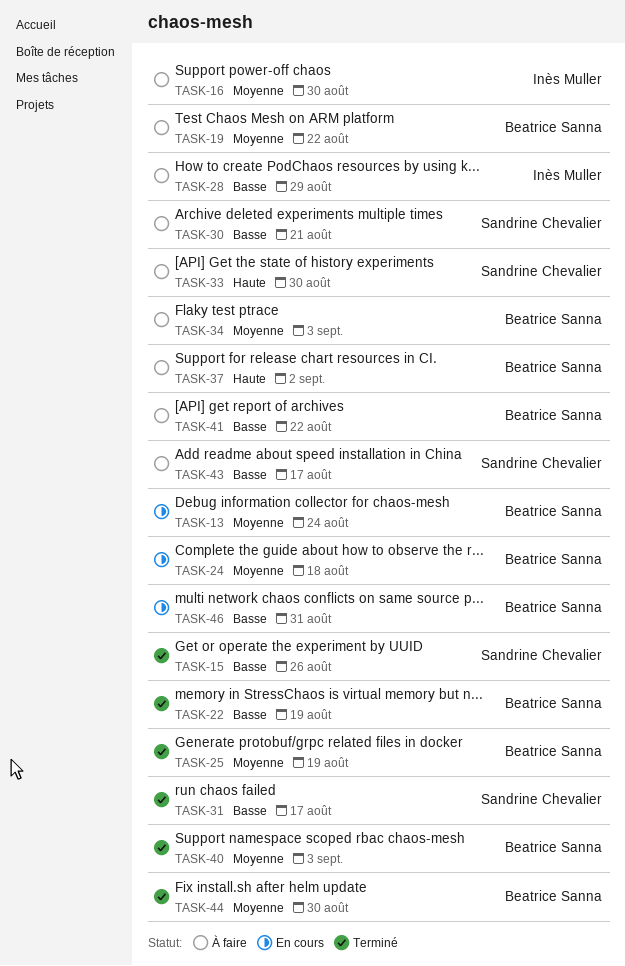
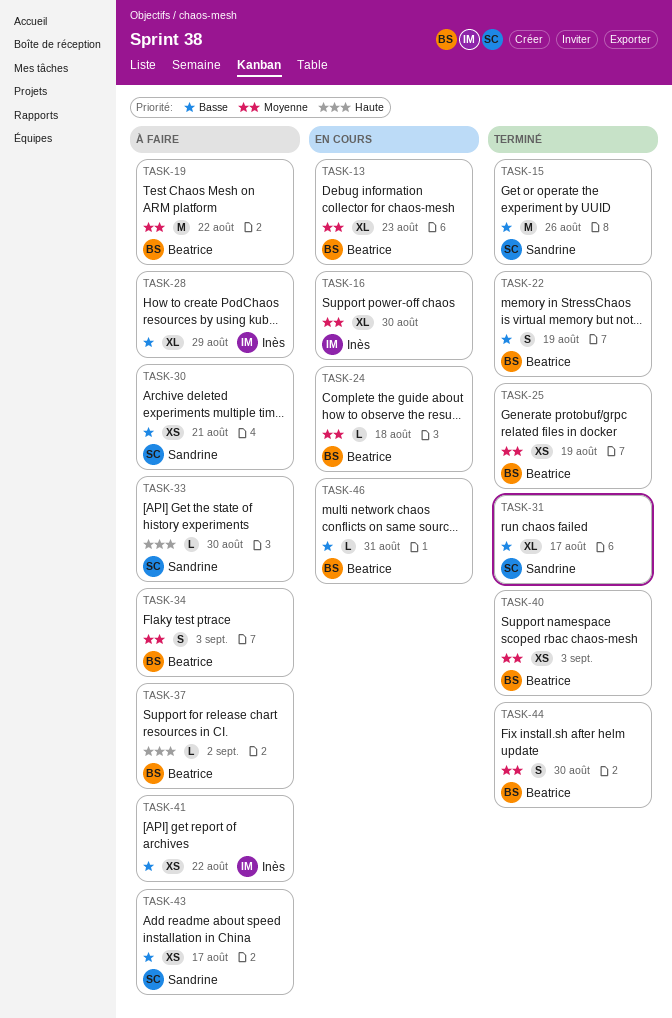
TASK-13, due: Aug 24 -> Aug 23
TASK-16, status: À faire -> En cours
TASK-41, owner: Beatrice Sanna -> Inès Muller

